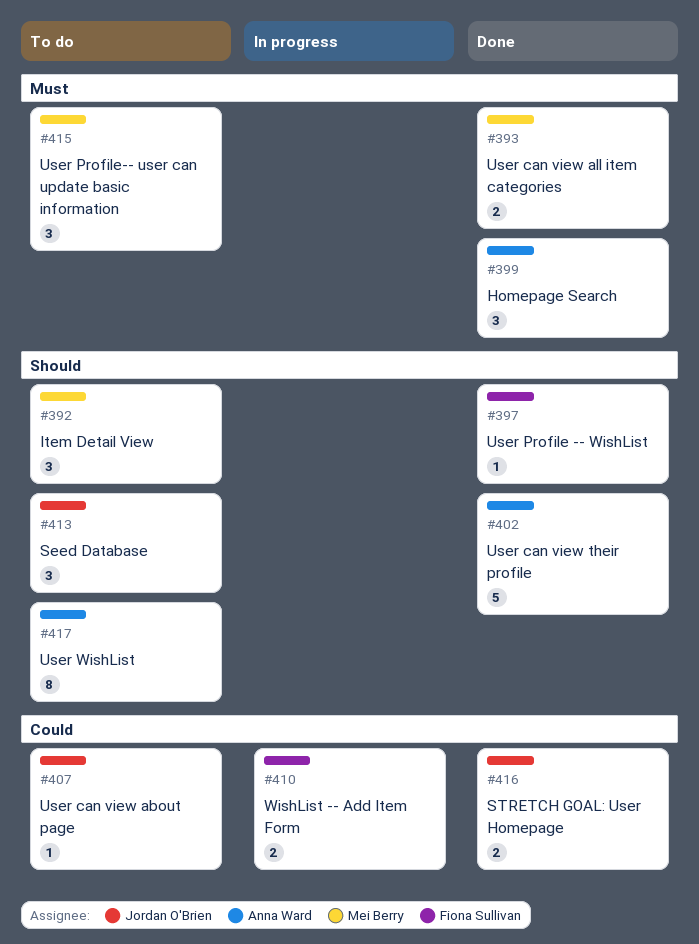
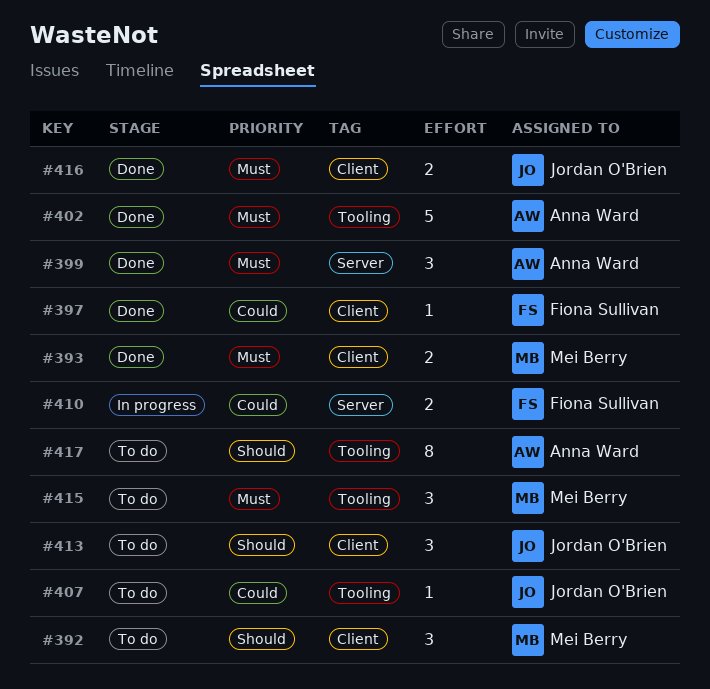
#397, priority: Should -> Could
#402, priority: Should -> Must
#416, priority: Could -> Must

